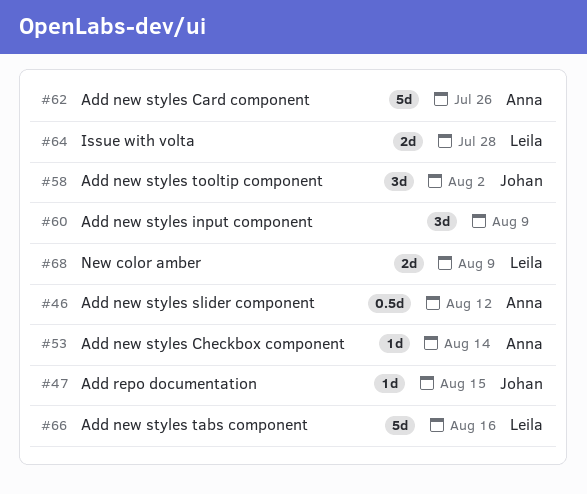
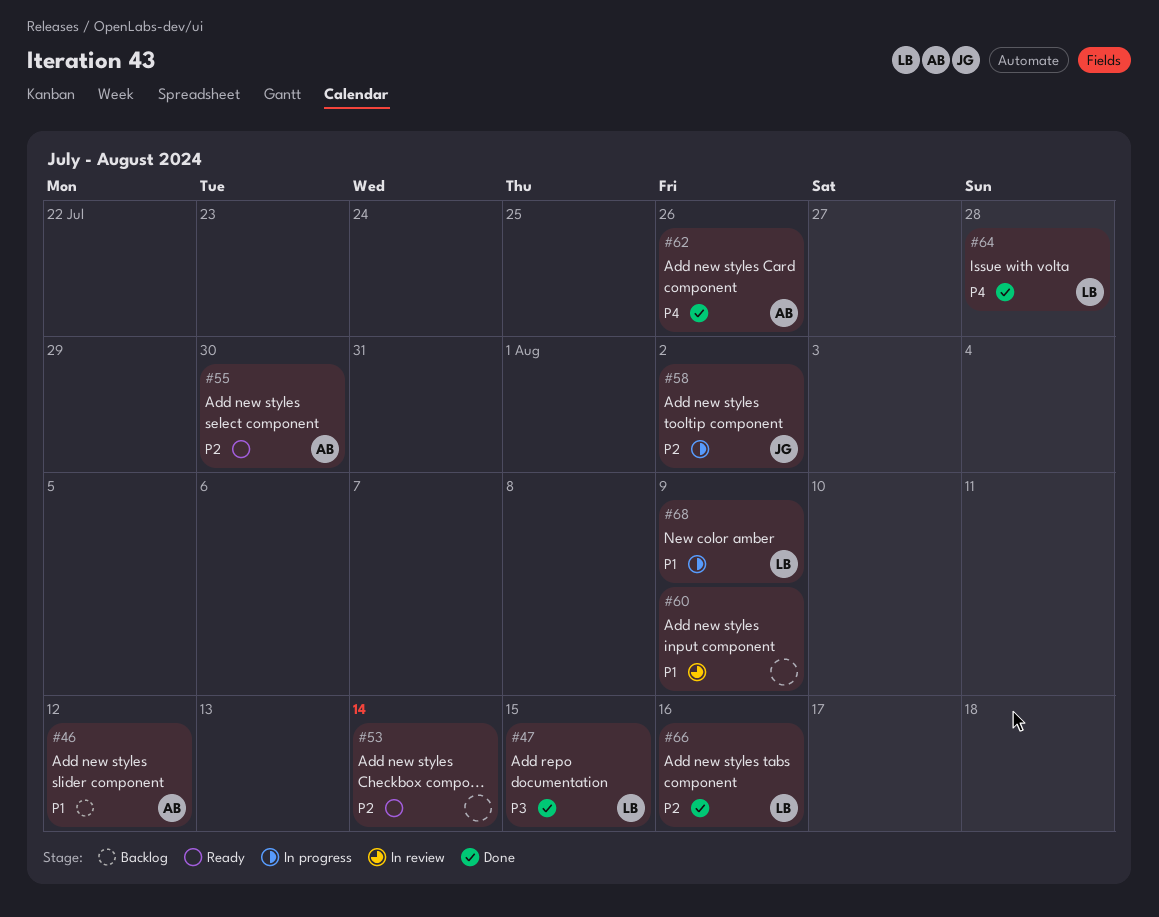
#47, owner: Johan -> Leila
#53, owner: Anna -> none
#55: none -> present

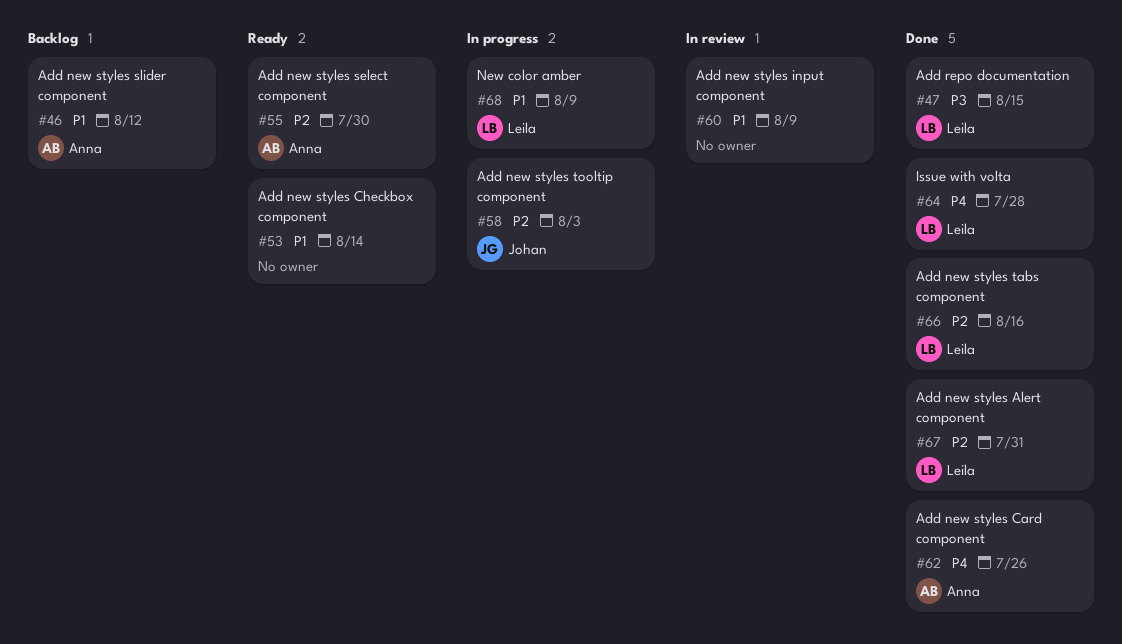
#53, priority: P2 -> P1
#58, due: Aug 2 -> Aug 3
#67: none -> present

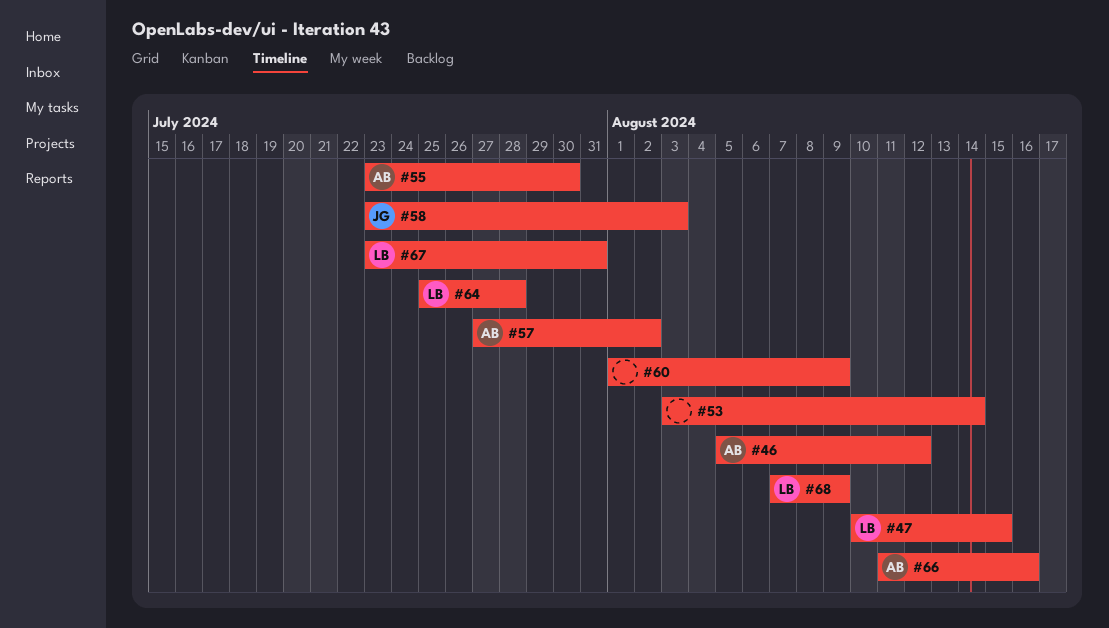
#57: none -> present
#62: present -> none
#66, owner: Leila -> Anna

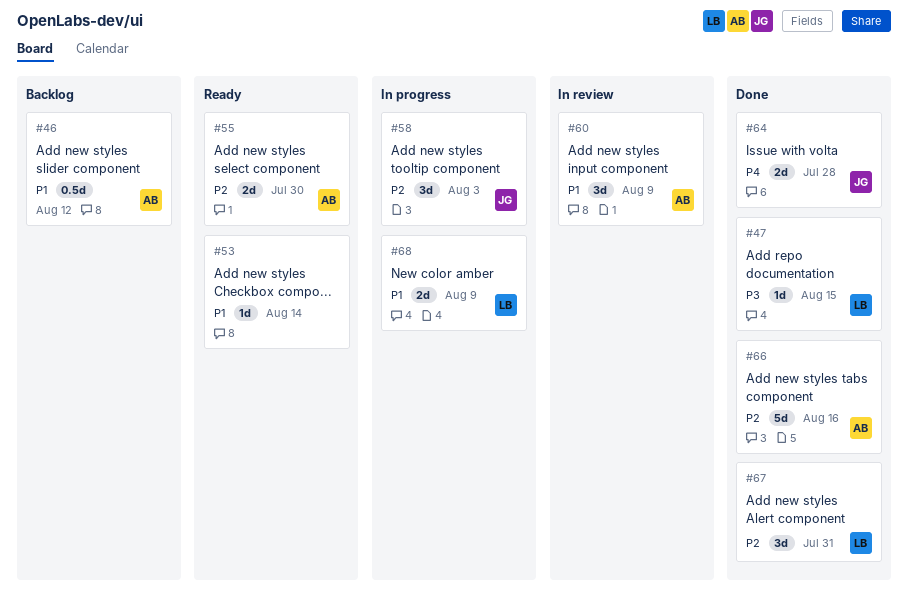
#57: present -> none
#60, owner: none -> AB
#64, owner: LB -> JG

